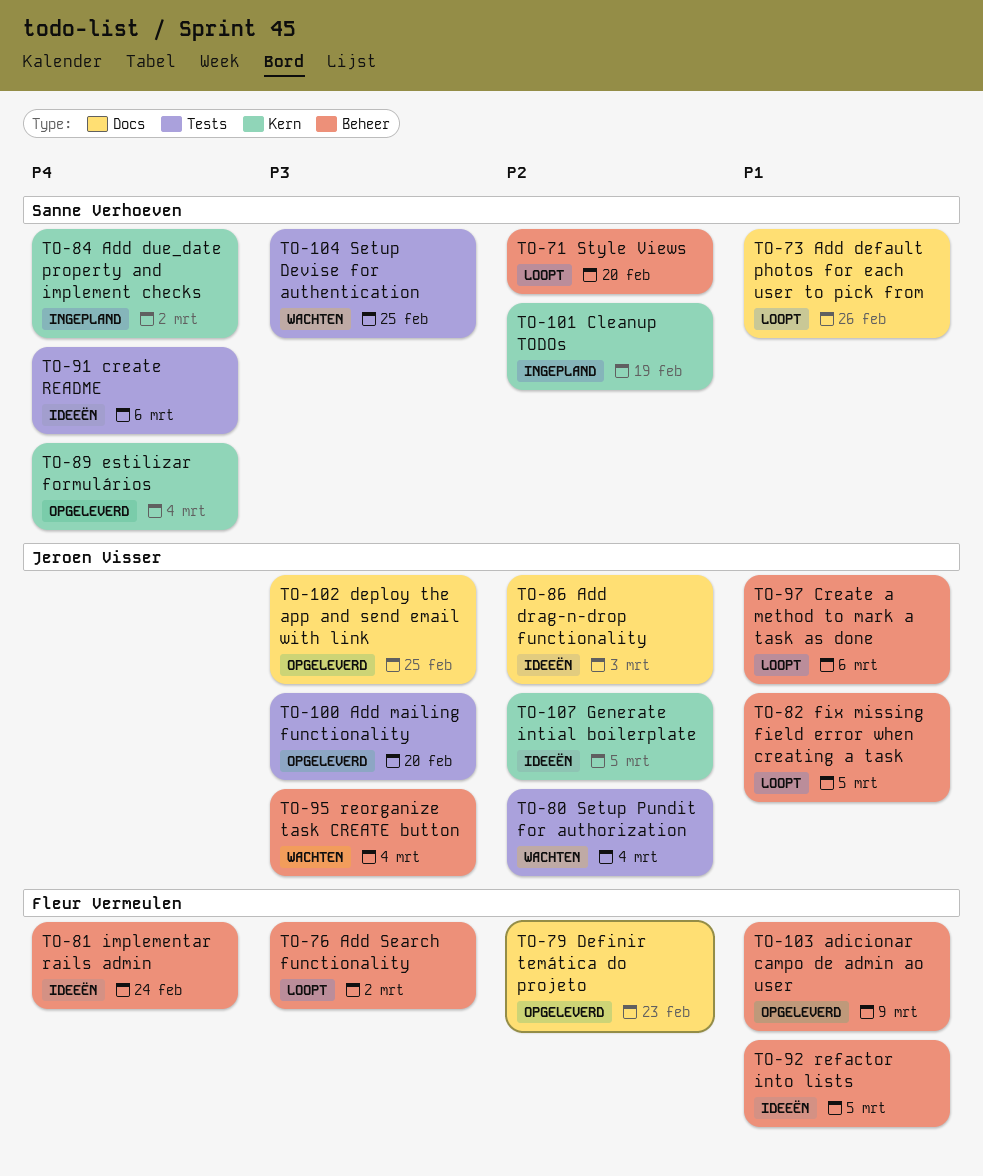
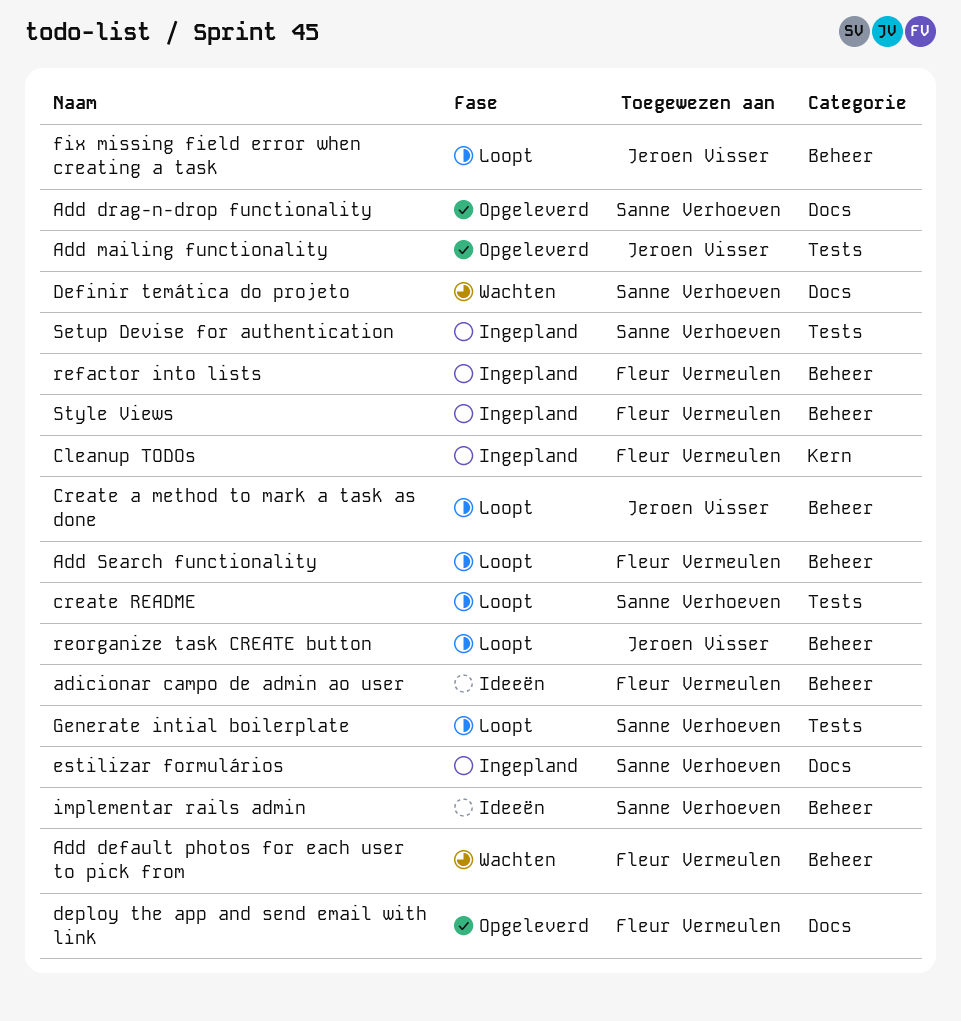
Add default photos for each user to pick from, status: Loopt -> Wachten
Add default photos for each user to pick from, owner: Sanne Verhoeven -> Fleur Vermeulen
Add default photos for each user to pick from, label: Docs -> Beheer
Add drag-n-drop functionality, status: Ideeën -> Opgeleverd
Add drag-n-drop functionality, owner: Jeroen Visser -> Sanne Verhoeven
Add due_date property and implement checks: present -> none
adicionar campo de admin ao user, status: Opgeleverd -> Ideeën
Cleanup TODOs, owner: Sanne Verhoeven -> Fleur Vermeulen
create README, status: Ideeën -> Loopt
Definir temática do projeto, status: Opgeleverd -> Wachten
Definir temática do projeto, owner: Fleur Vermeulen -> Sanne Verhoeven
deploy the app and send email with link, owner: Jeroen Visser -> Fleur Vermeulen
estilizar formulários, status: Opgeleverd -> Ingepland
estilizar formulários, label: Kern -> Docs
Generate intial boilerplate, status: Ideeën -> Loopt
Generate intial boilerplate, owner: Jeroen Visser -> Sanne Verhoeven
Generate intial boilerplate, label: Kern -> Tests
implementar rails admin, owner: Fleur Vermeulen -> Sanne Verhoeven
refactor into lists, status: Ideeën -> Ingepland
reorganize task CREATE button, status: Wachten -> Loopt
Setup Devise for authentication, status: Wachten -> Ingepland
Setup Pundit for authorization: present -> none
Style Views, status: Loopt -> Ingepland
Style Views, owner: Sanne Verhoeven -> Fleur Vermeulen

